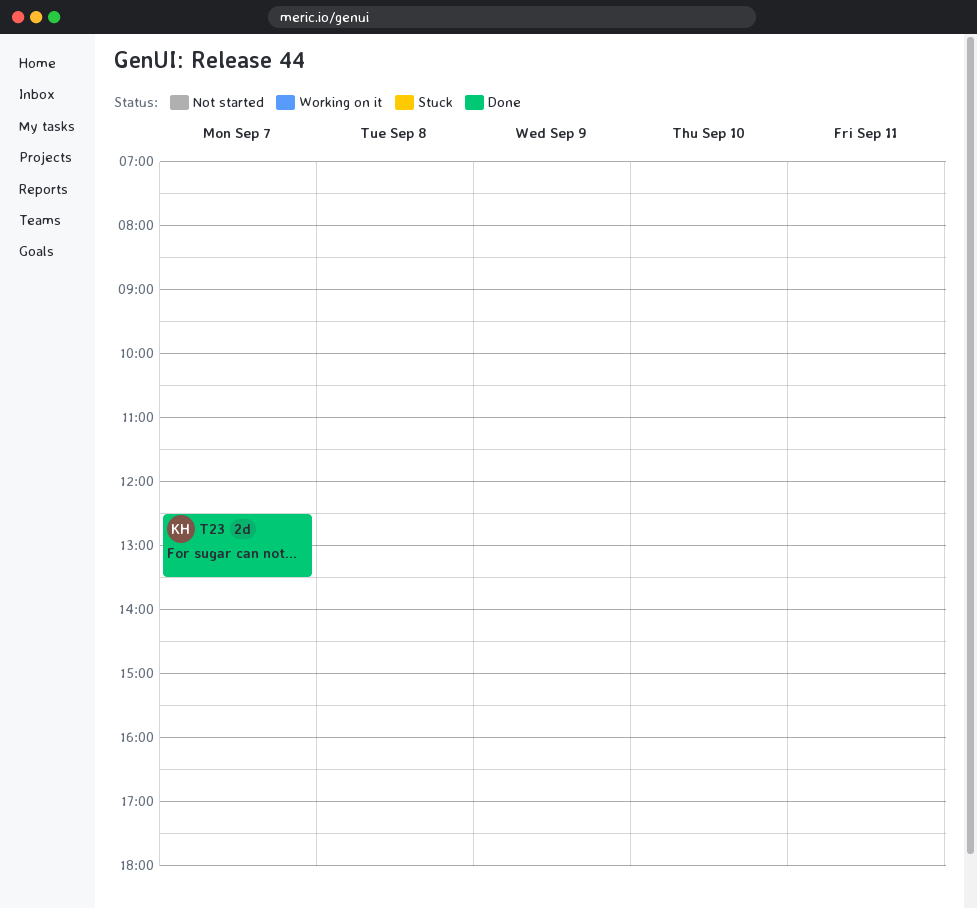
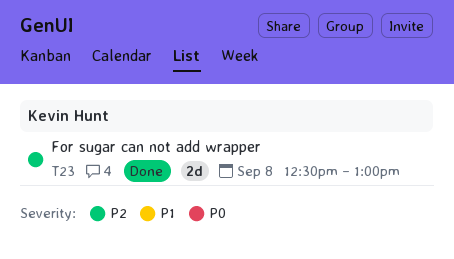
T23, day: Sep 7 -> Sep 8
T23, ends: 13:30 -> 13:00

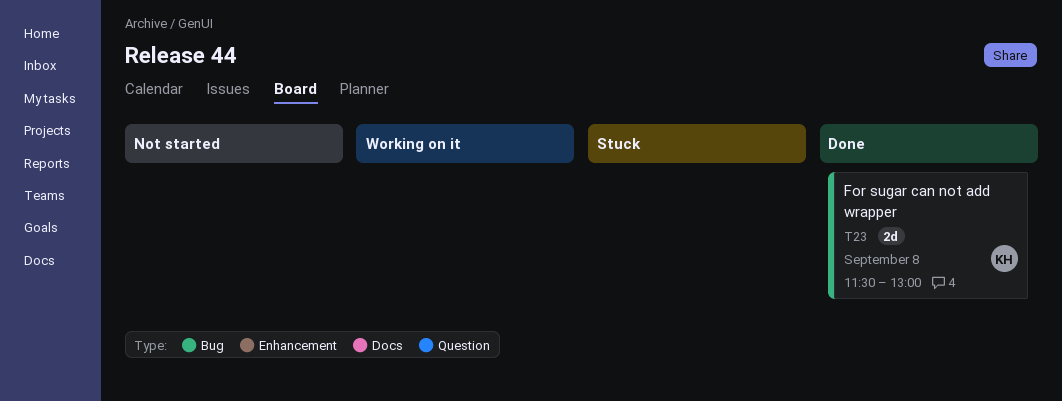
T23, begins: 12:30 -> 11:30

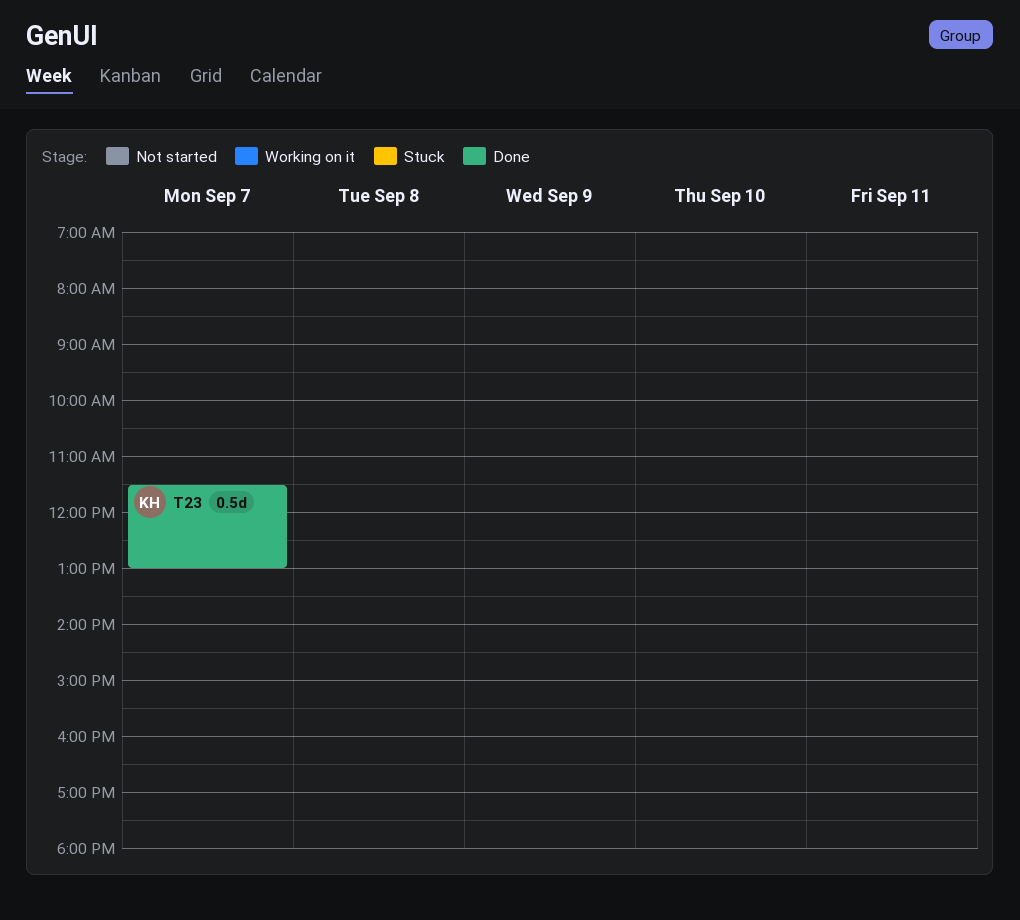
T23, estimate: 2d -> 0.5d
T23, day: Sep 8 -> Sep 7

